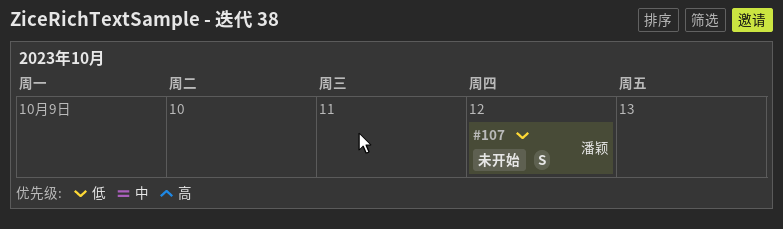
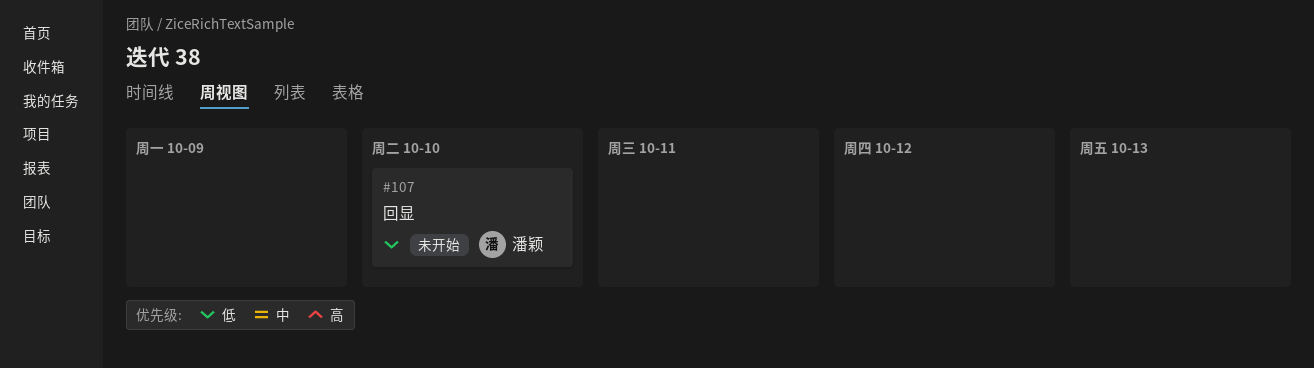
#107, due: Oct 12 -> Oct 10

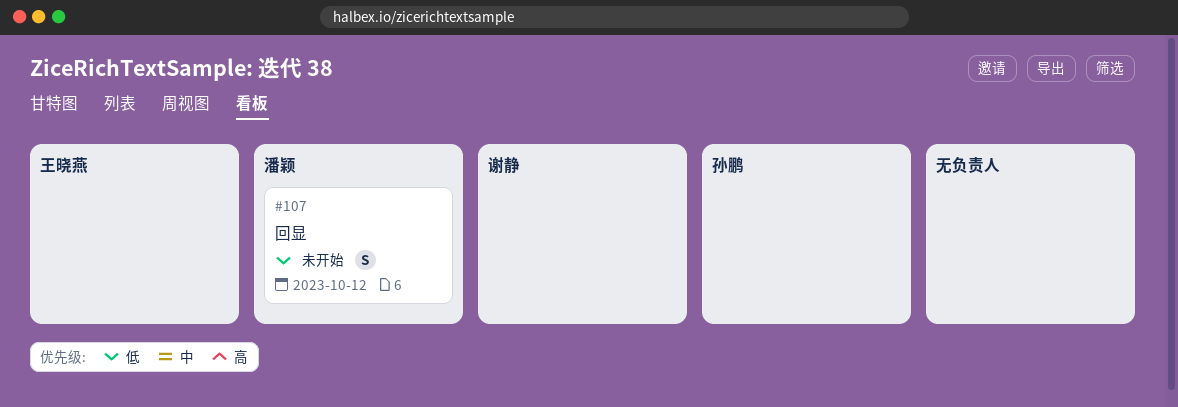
#107, due: Oct 10 -> Oct 12

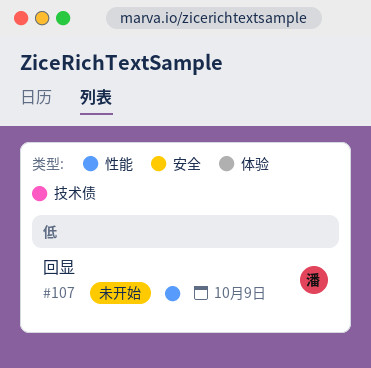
#107, due: Oct 12 -> Oct 9

